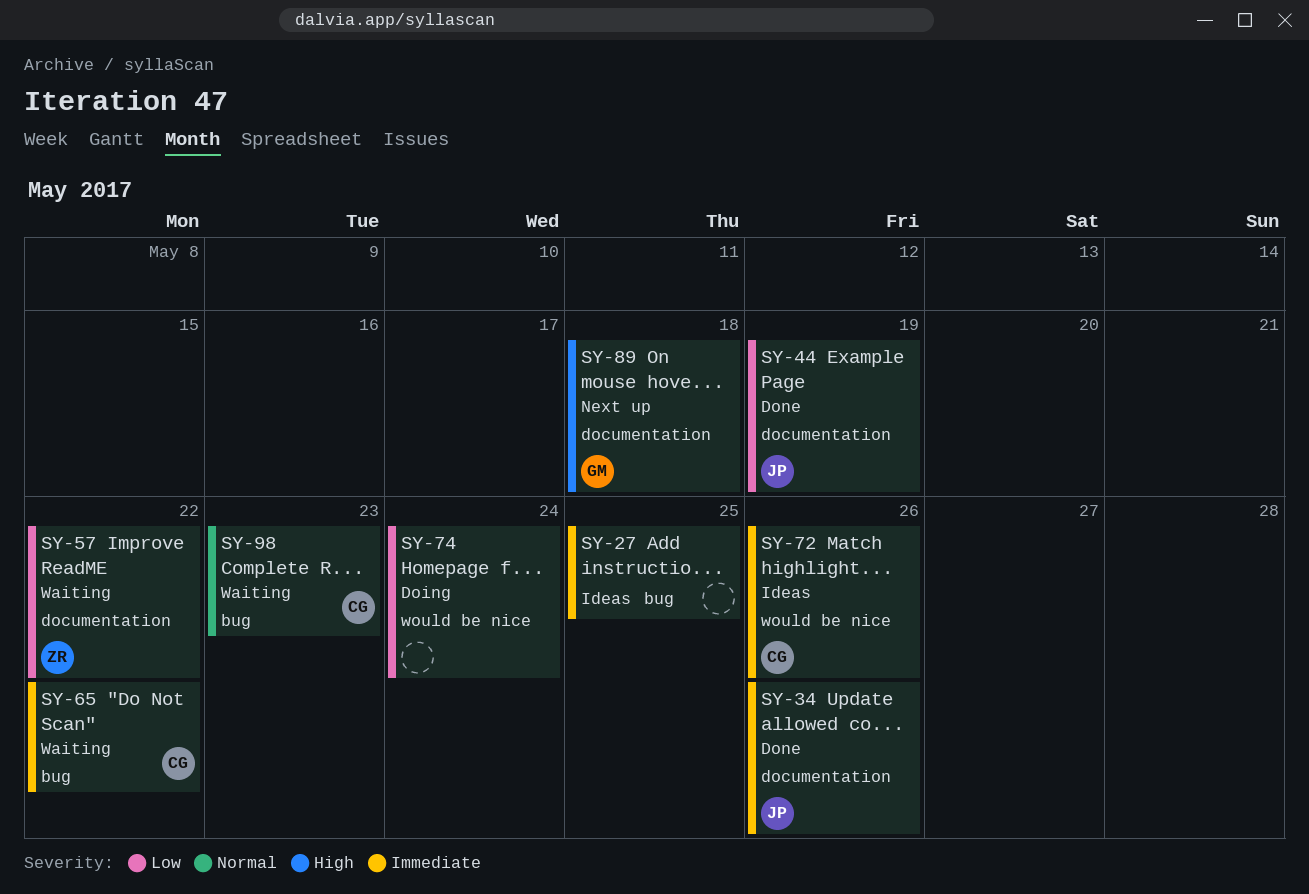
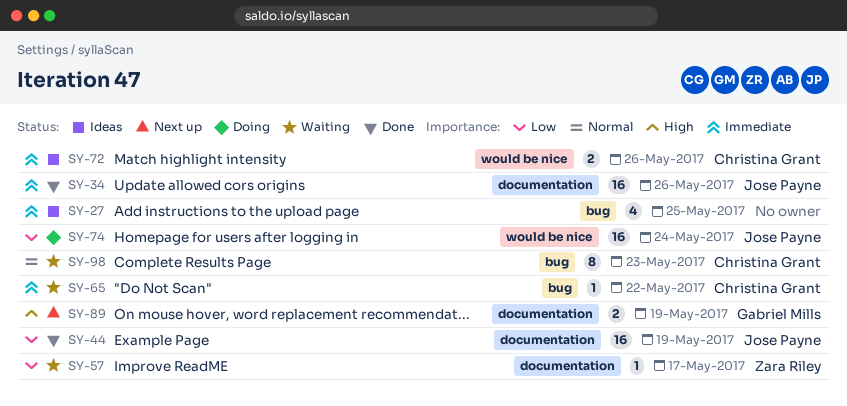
SY-57, due: May 22 -> May 17
SY-74, owner: none -> Jose Payne
SY-89, due: May 18 -> May 19

